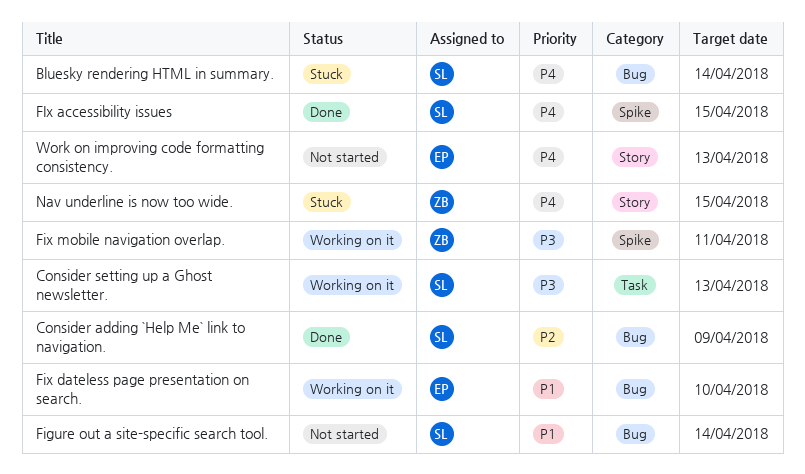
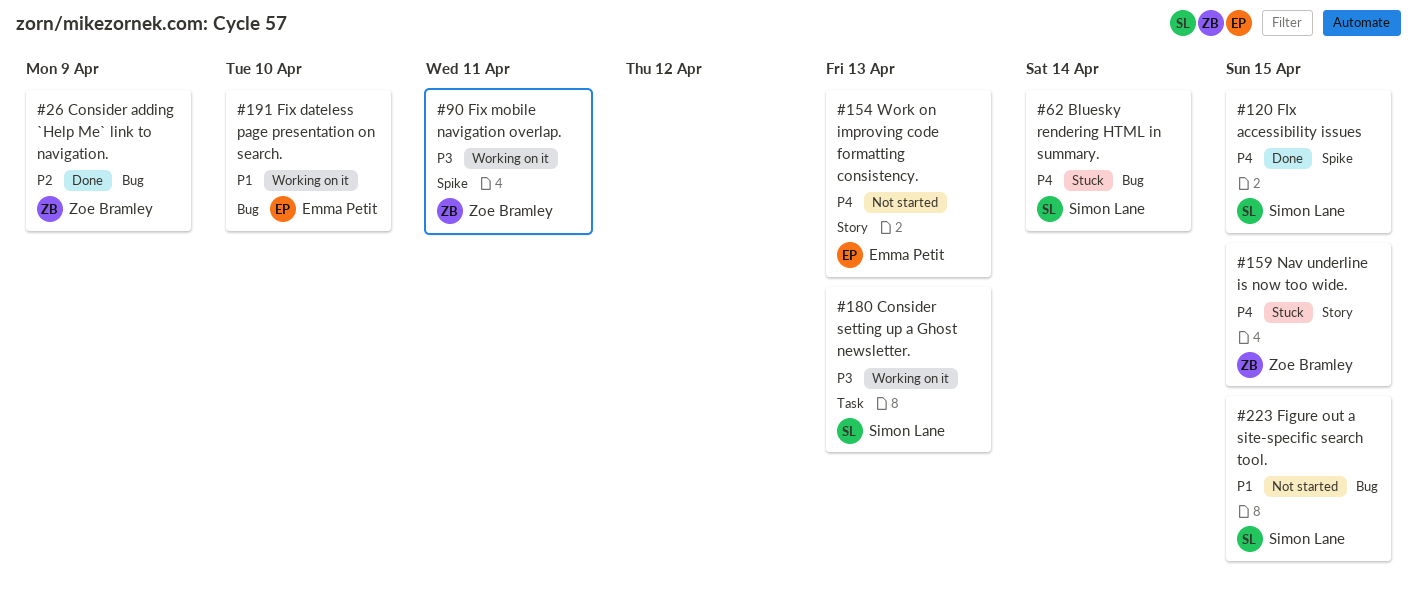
Consider adding `Help Me` link to navigation., owner: Simon Lane -> Zoe Bramley
Figure out a site-specific search tool., due: Apr 14 -> Apr 15

